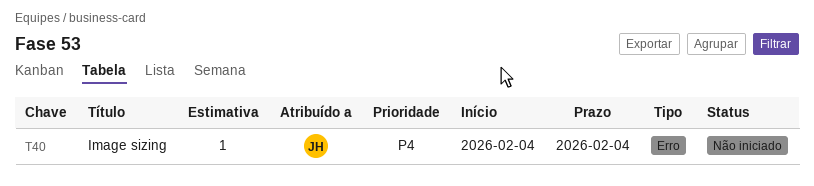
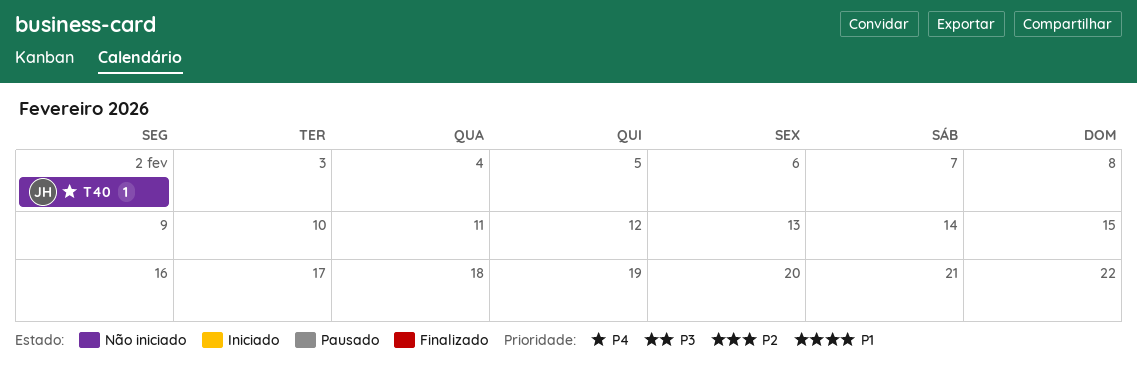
T40, start: Feb 4 -> Feb 2
T40, due: Feb 4 -> Feb 2

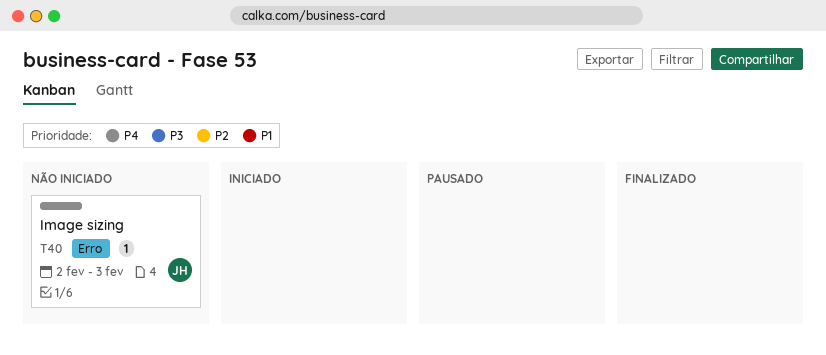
T40, due: Feb 2 -> Feb 3

